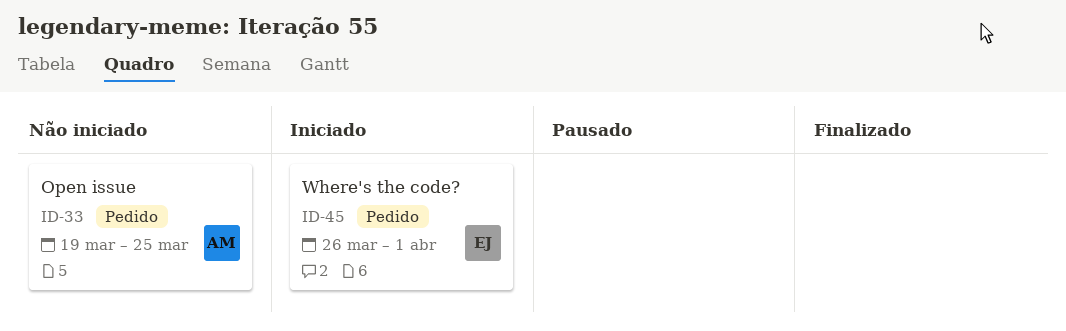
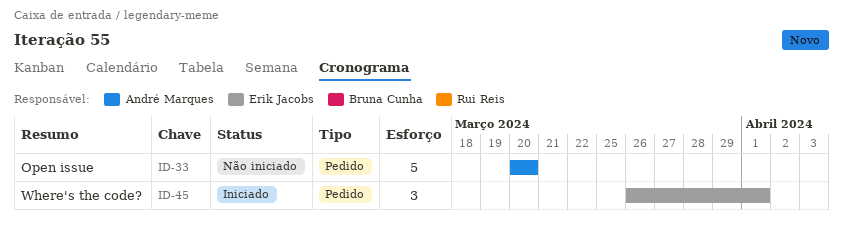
ID-33, start: Mar 19 -> Mar 20
ID-33, due: Mar 25 -> Mar 20

